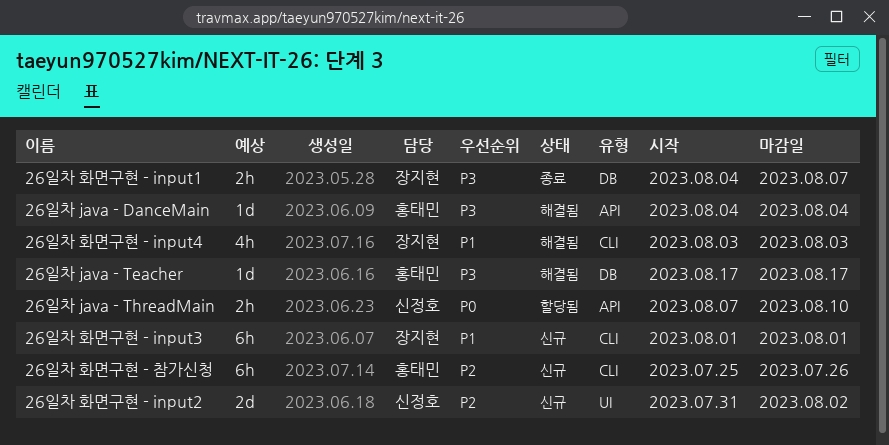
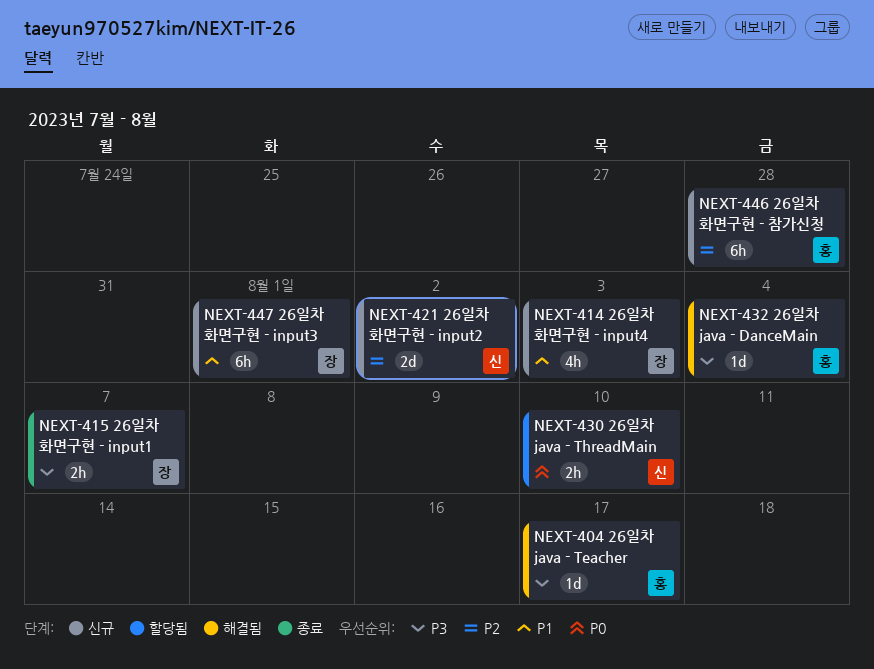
26일차 화면구현 - input4, status: 해결됨 -> 신규
26일차 화면구현 - 참가신청, due: Jul 26 -> Jul 28

